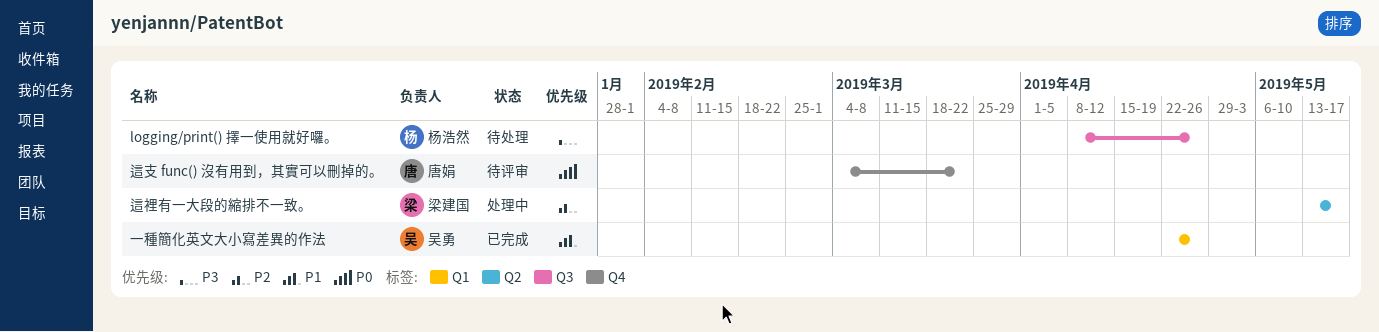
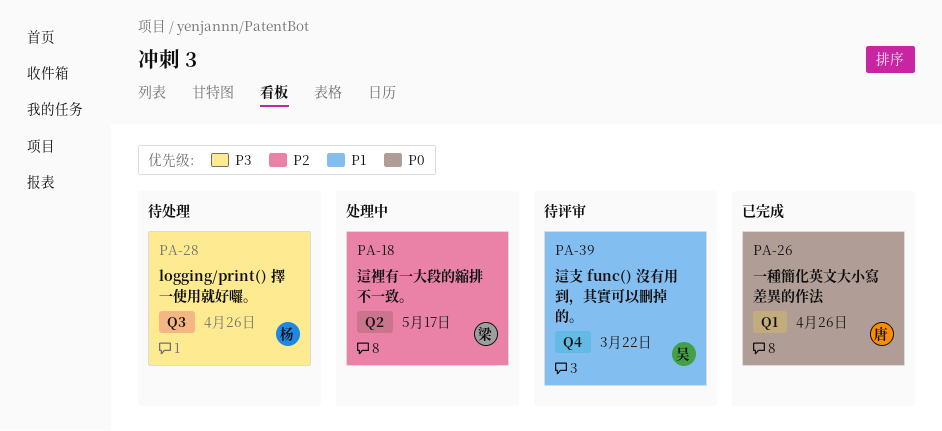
一種簡化英文大小寫差異的作法, owner: 吴勇 -> 唐娟
一種簡化英文大小寫差異的作法, priority: P1 -> P0
這支 func() 沒有用到，其實可以刪掉的。, owner: 唐娟 -> 吴勇
這支 func() 沒有用到，其實可以刪掉的。, priority: P0 -> P1

